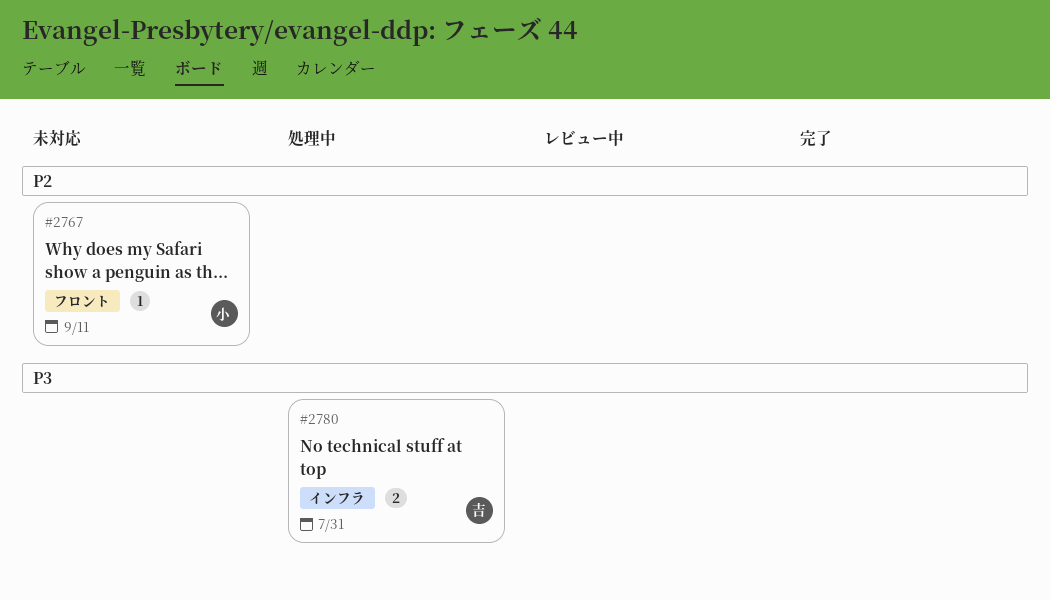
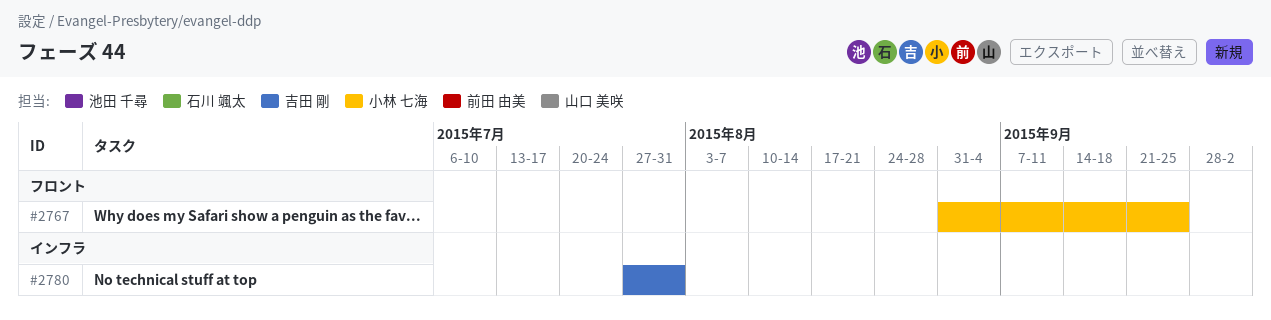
#2767, due: Sep 11 -> Sep 25

